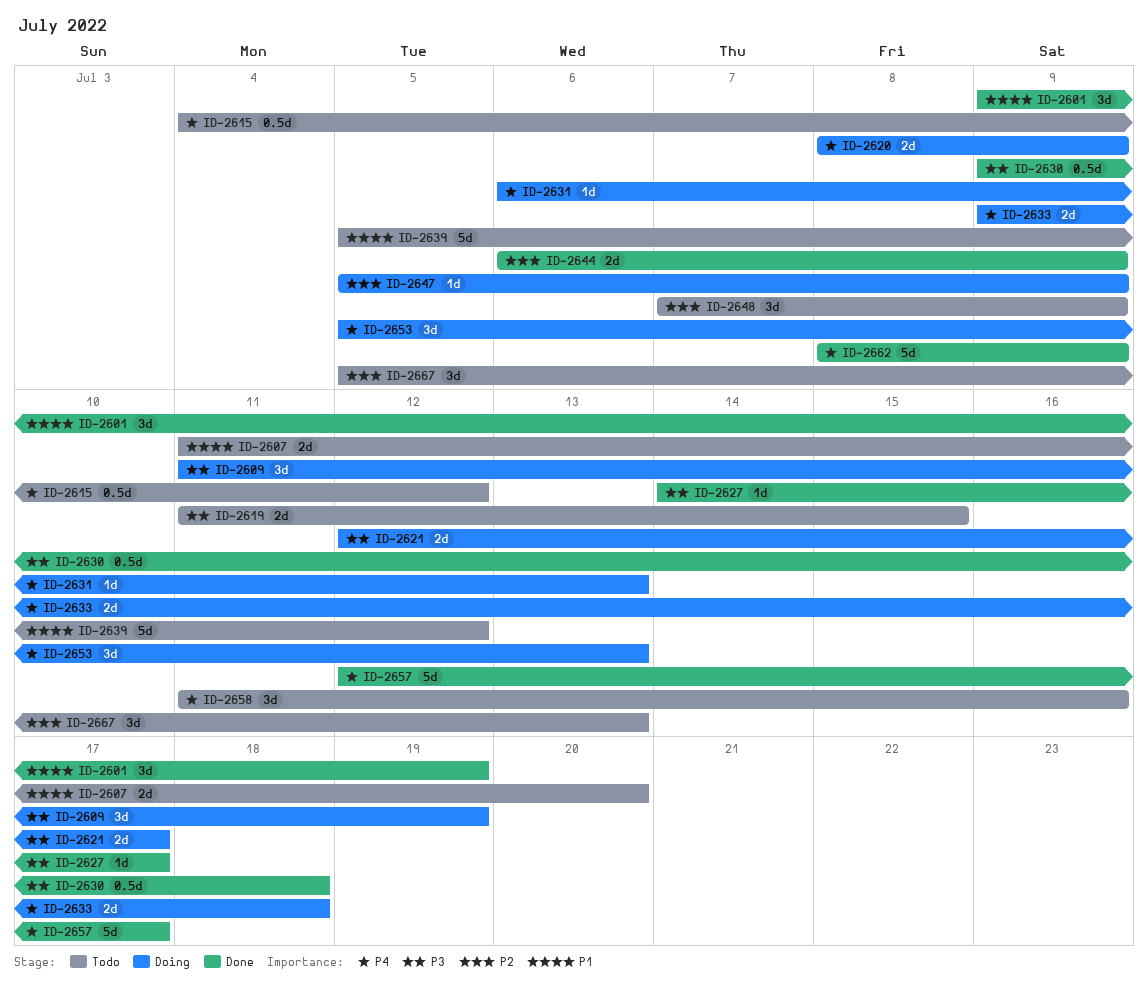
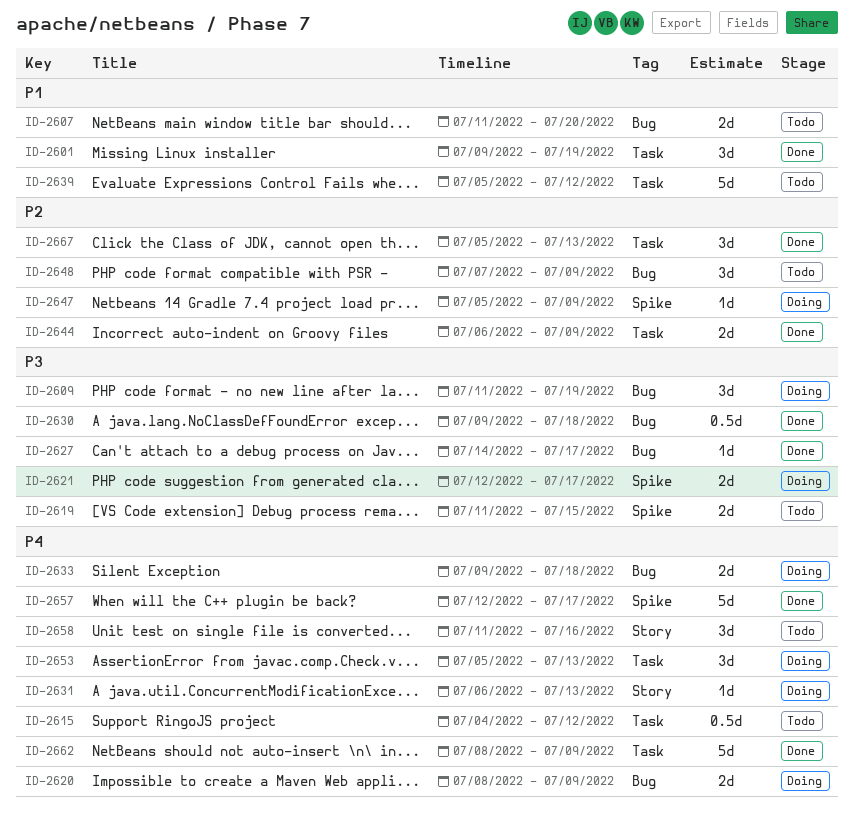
ID-2667, status: Todo -> Done

